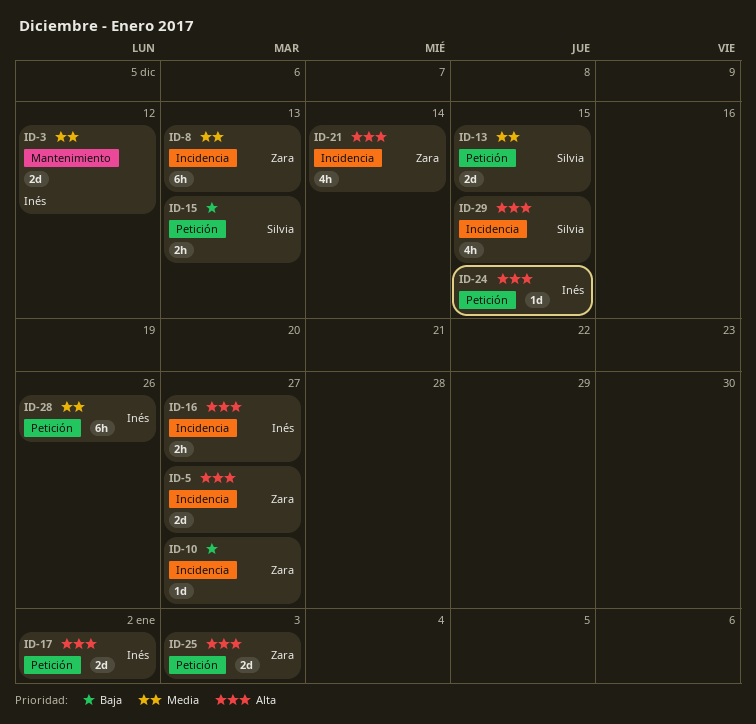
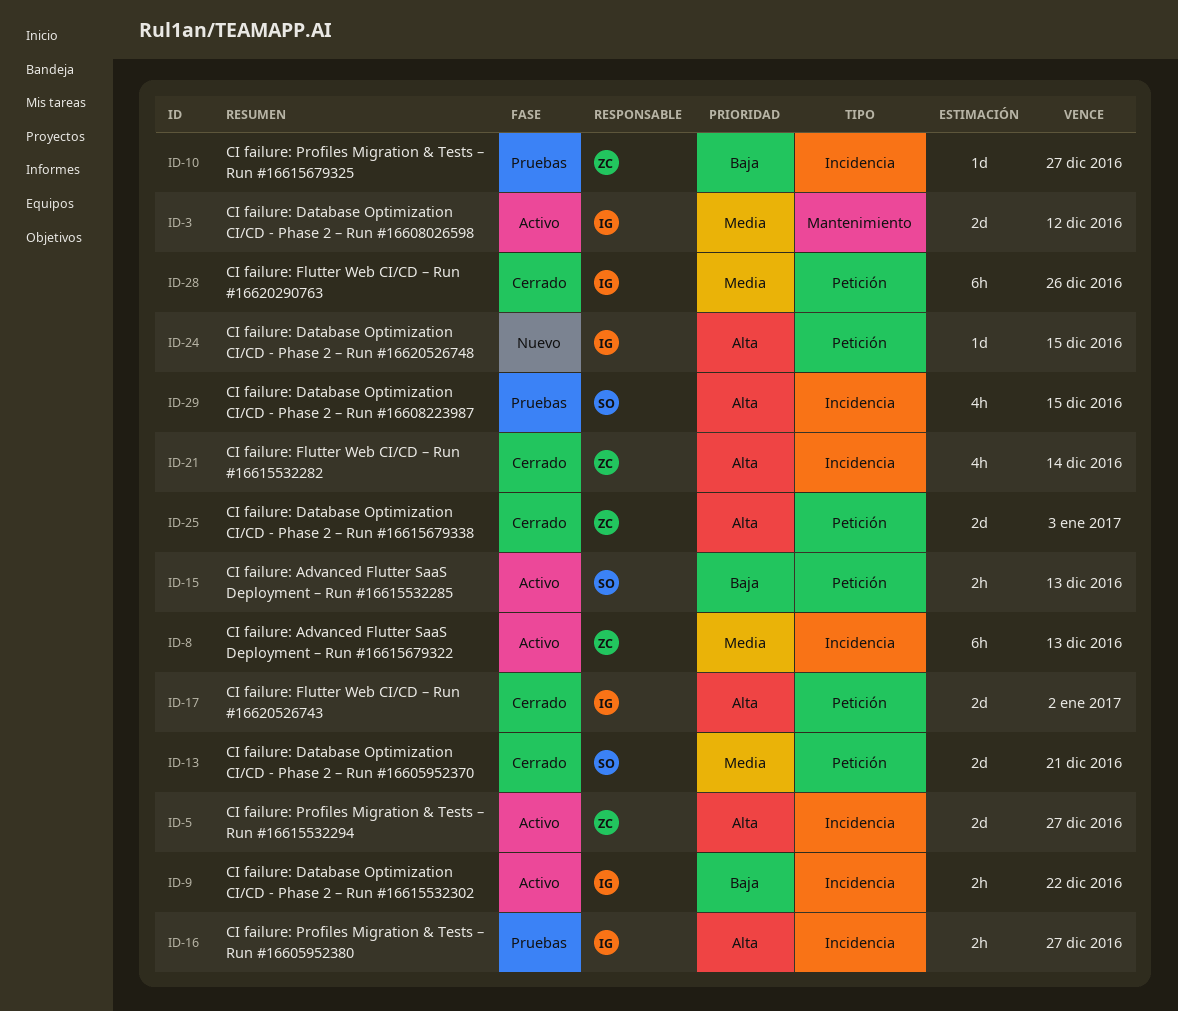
ID-9: none -> present
ID-13, due: Dec 15 -> Dec 21

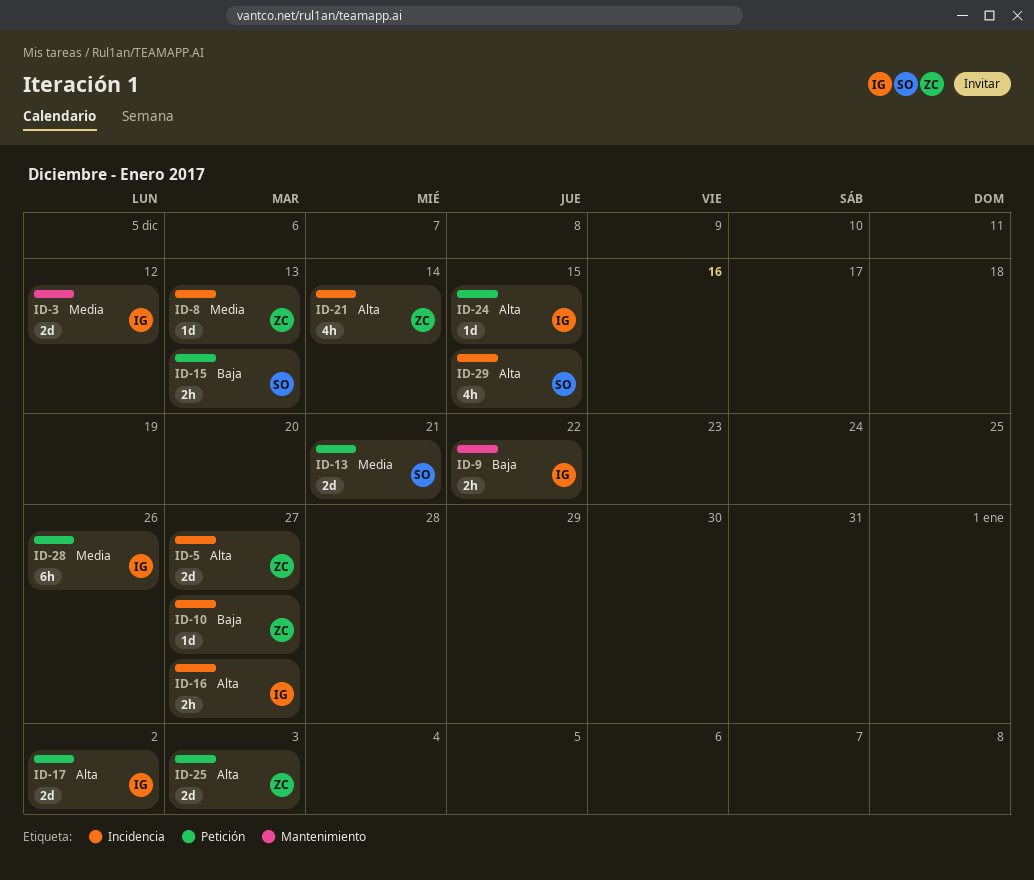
ID-8, estimate: 6h -> 1d
ID-9, label: Incidencia -> Mantenimiento

